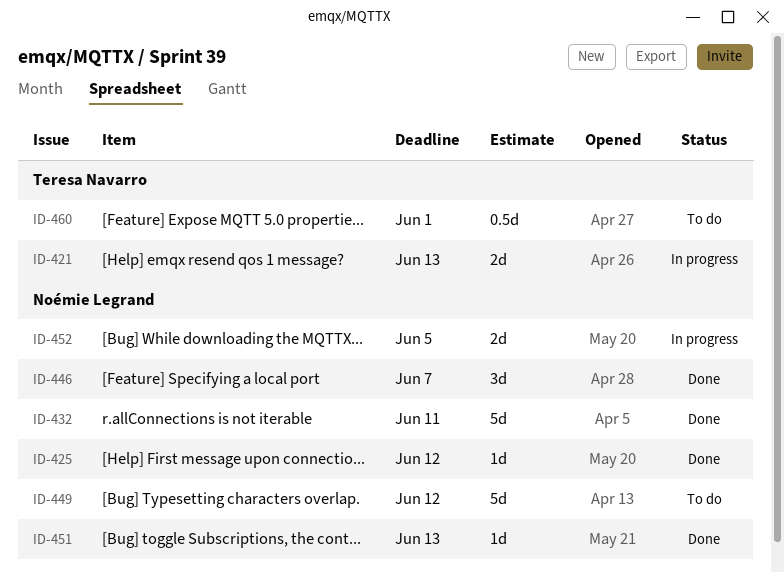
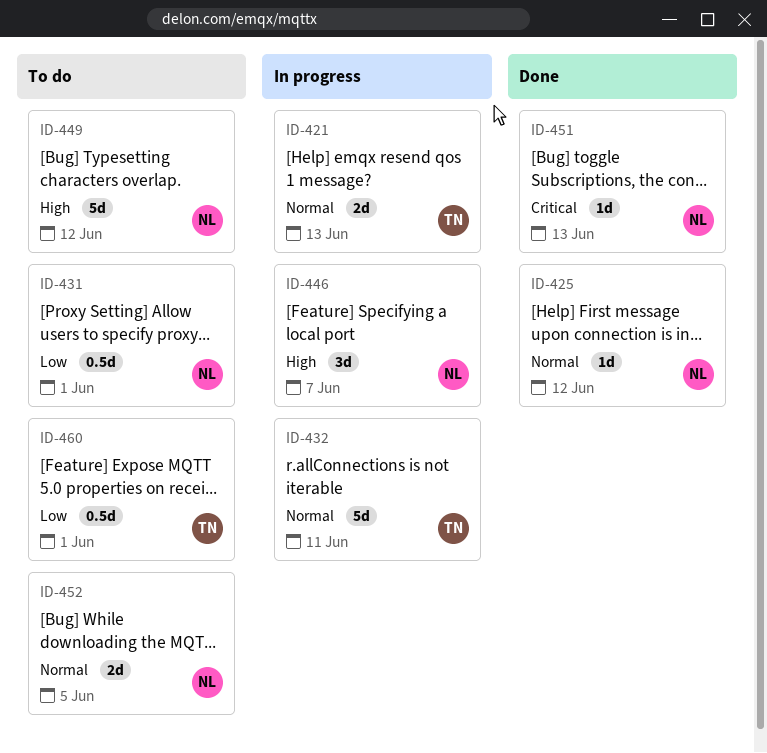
ID-431: none -> present
ID-432, status: Done -> In progress
ID-432, owner: Noémie Legrand -> Teresa Navarro
ID-446, status: Done -> In progress
ID-452, status: In progress -> To do

